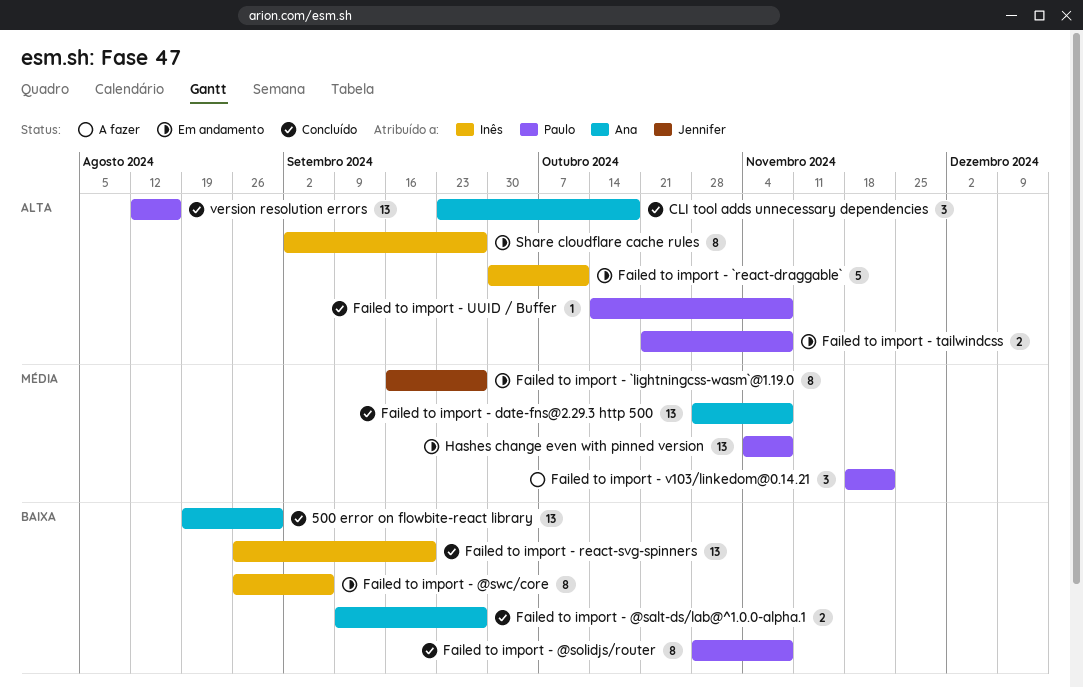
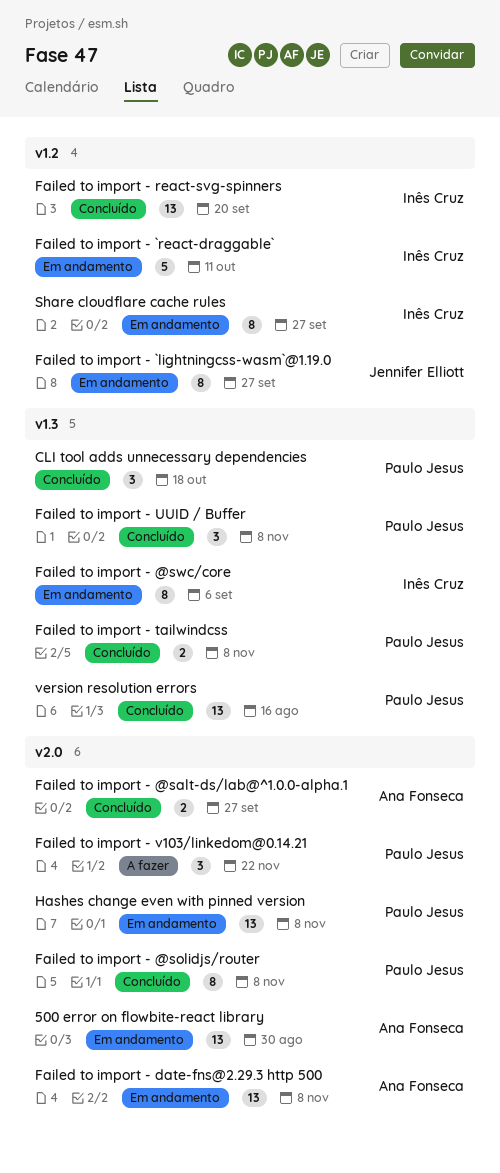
500 error on flowbite-react library, status: Concluído -> Em andamento
CLI tool adds unnecessary dependencies, owner: Ana Fonseca -> Paulo Jesus
Failed to import - date-fns@2.29.3 http 500, status: Concluído -> Em andamento
Failed to import - tailwindcss, status: Em andamento -> Concluído
Failed to import - UUID / Buffer, estimate: 1 -> 3

